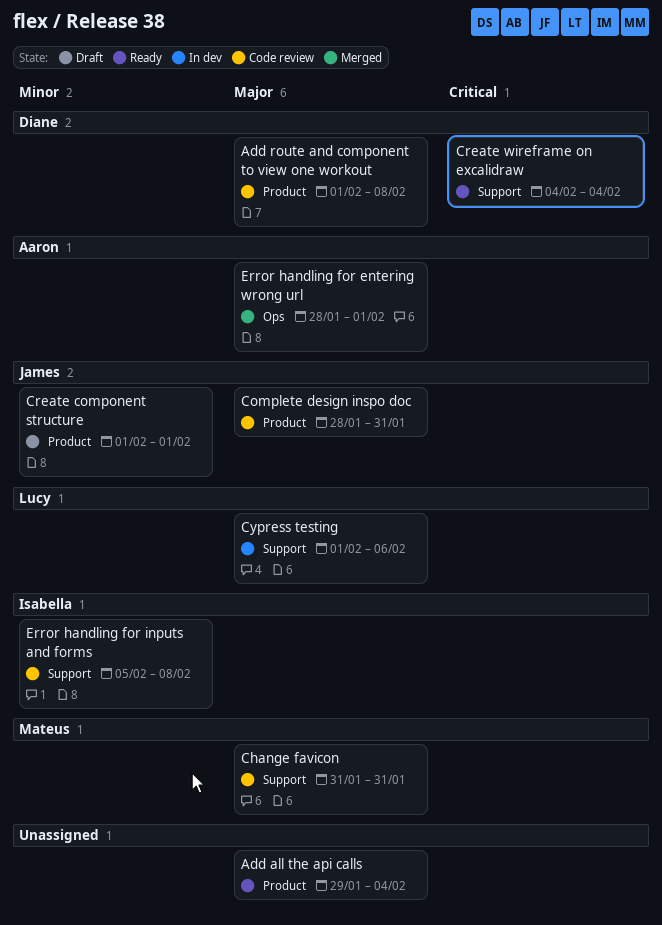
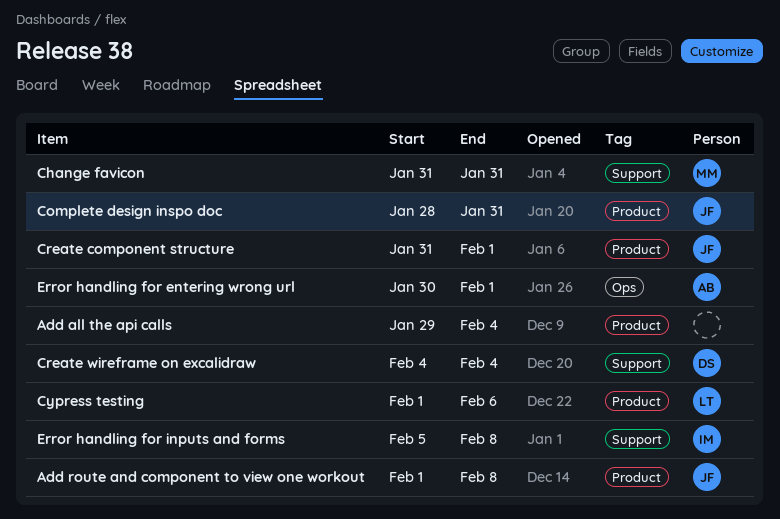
Add route and component to view one workout, owner: Diane -> James
Create component structure, start: Feb 1 -> Jan 31
Cypress testing, label: Support -> Product
Error handling for entering wrong url, start: Jan 28 -> Jan 30

